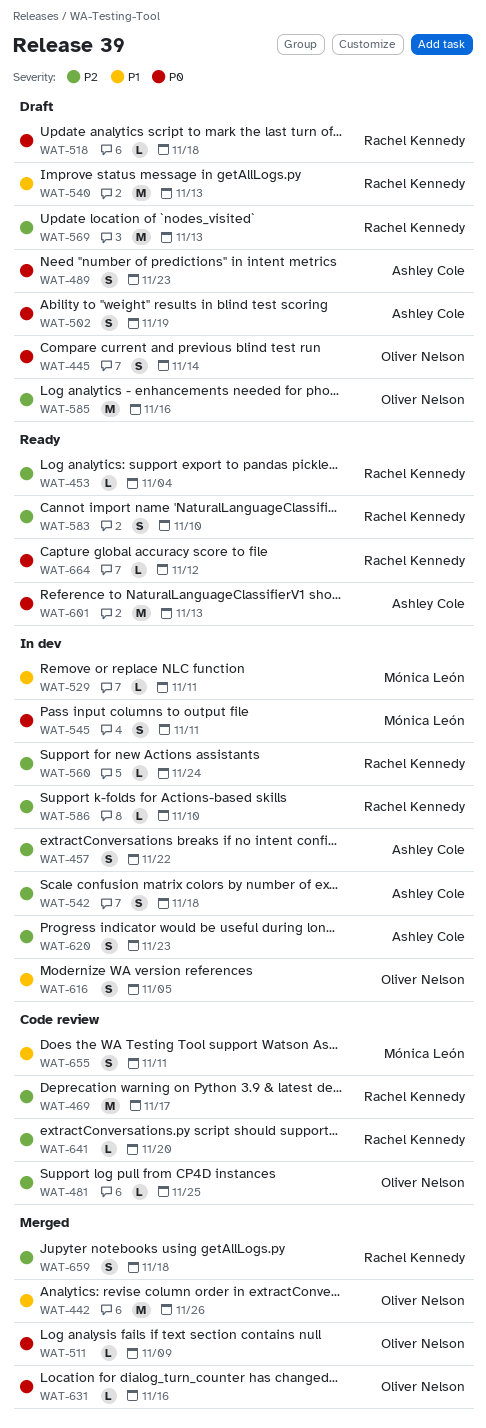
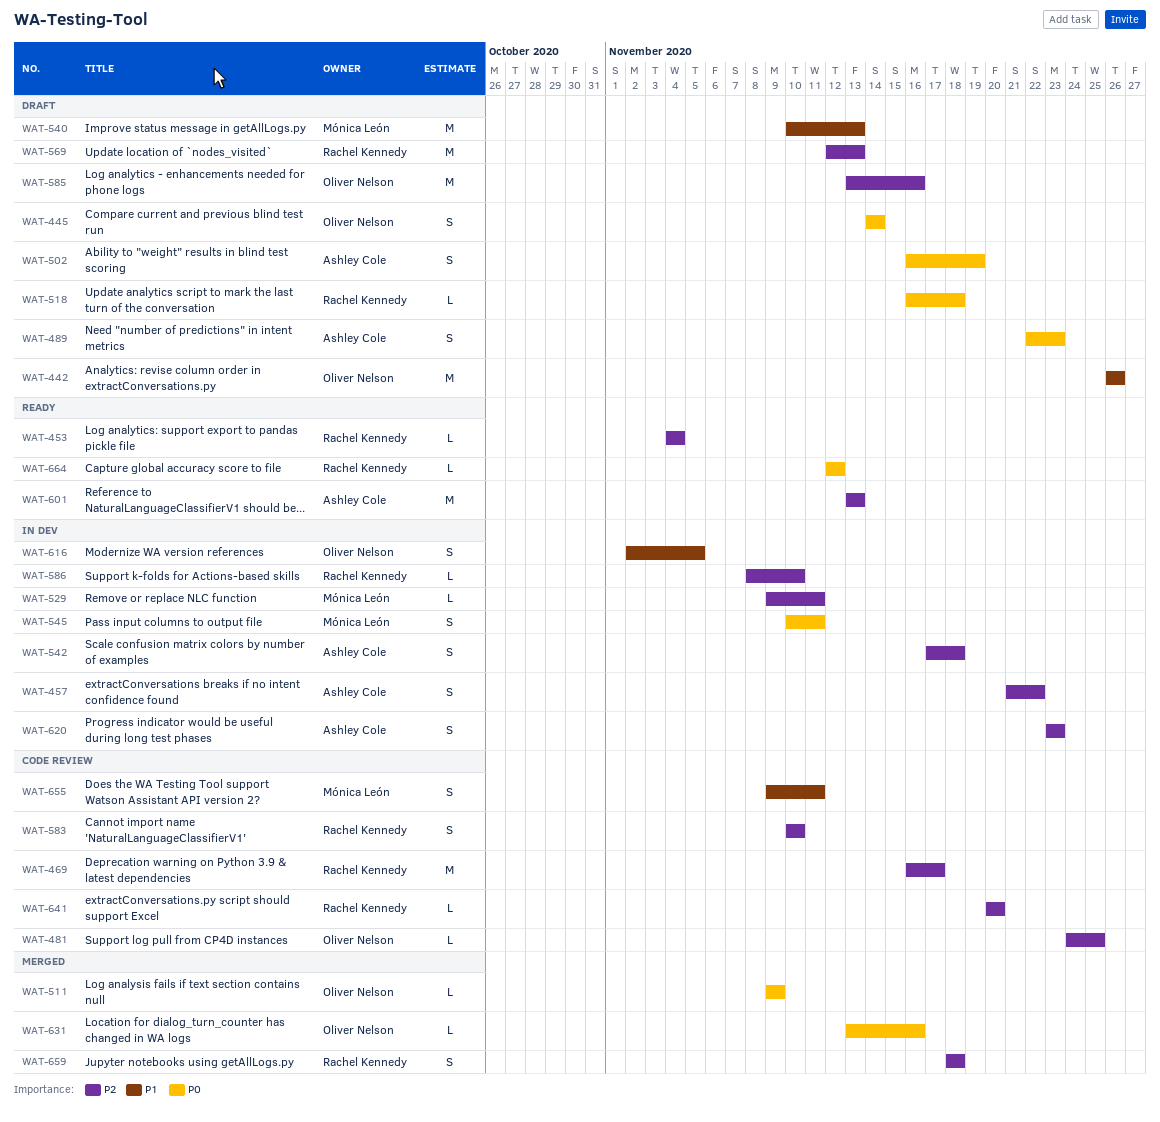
WAT-442, status: Merged -> Draft
WAT-529, priority: P1 -> P2
WAT-540, owner: Rachel Kennedy -> Mónica León
WAT-560: present -> none
WAT-583, status: Ready -> Code review
WAT-601, priority: P0 -> P2

